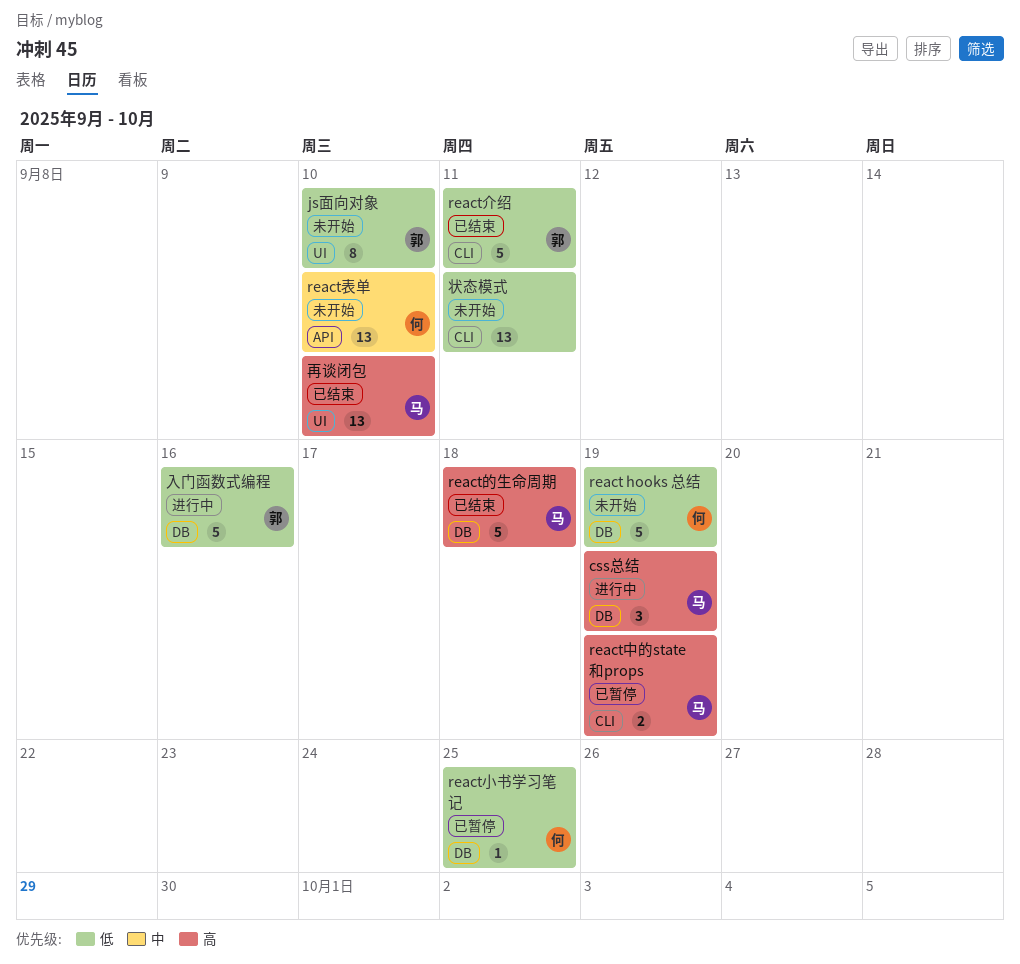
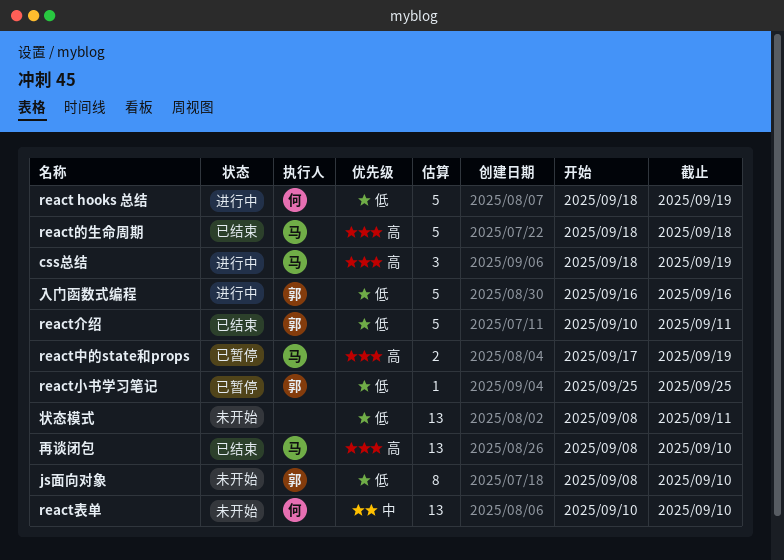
react hooks 总结, status: 未开始 -> 进行中
react小书学习笔记, owner: 何 -> 郭

